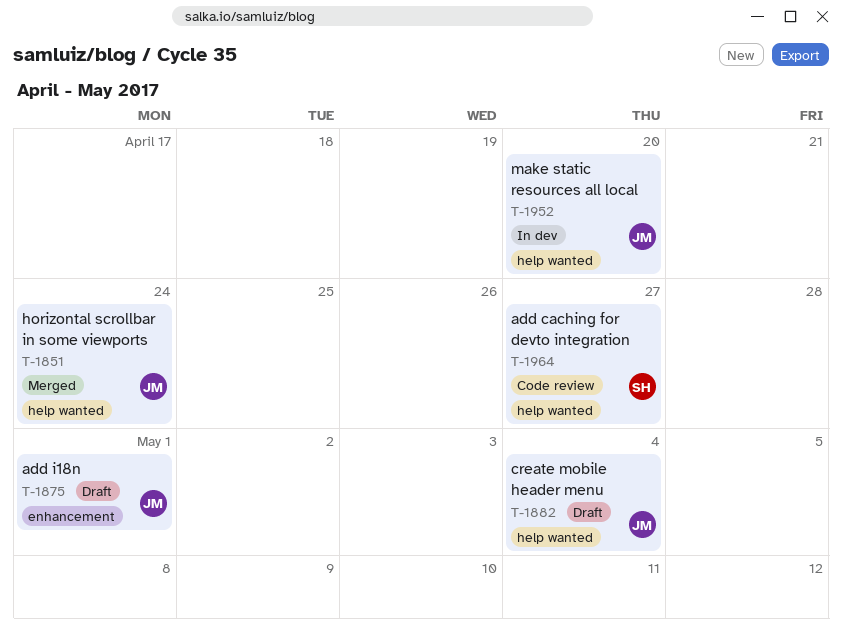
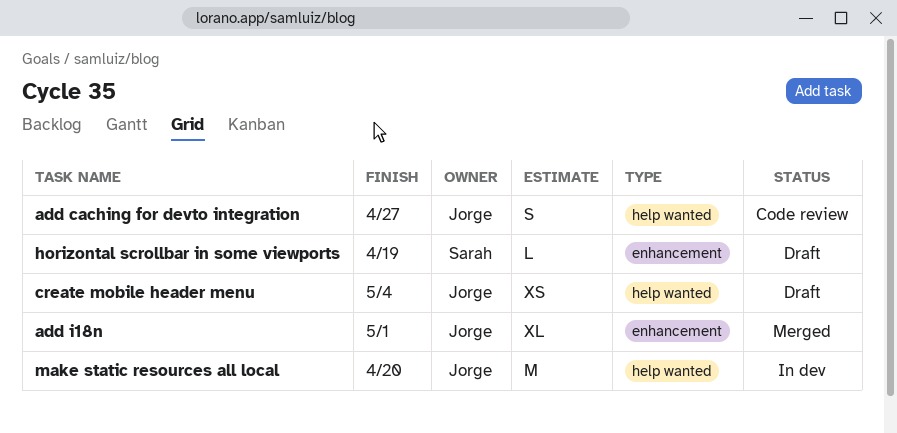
add caching for devto integration, owner: Sarah -> Jorge
add i18n, status: Draft -> Merged
horizontal scrollbar in some viewports, status: Merged -> Draft
horizontal scrollbar in some viewports, owner: Jorge -> Sarah
horizontal scrollbar in some viewports, label: help wanted -> enhancement
horizontal scrollbar in some viewports, due: Apr 24 -> Apr 19

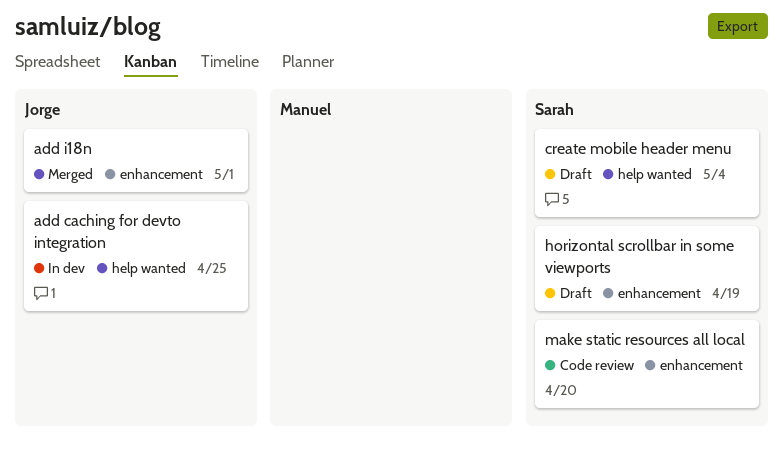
add caching for devto integration, status: Code review -> In dev
add caching for devto integration, due: Apr 27 -> Apr 25
create mobile header menu, owner: Jorge -> Sarah
make static resources all local, status: In dev -> Code review
make static resources all local, owner: Jorge -> Sarah
make static resources all local, label: help wanted -> enhancement

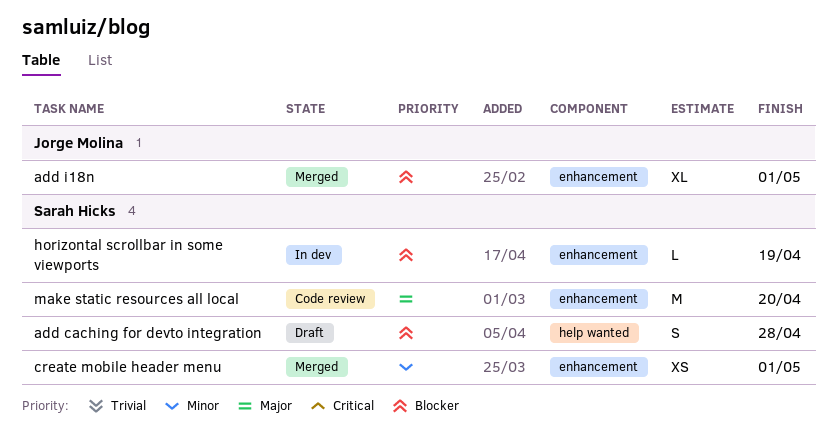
add caching for devto integration, status: In dev -> Draft
add caching for devto integration, owner: Jorge Molina -> Sarah Hicks
add caching for devto integration, due: Apr 25 -> Apr 28
create mobile header menu, status: Draft -> Merged
create mobile header menu, label: help wanted -> enhancement
create mobile header menu, due: May 4 -> May 1
horizontal scrollbar in some viewports, status: Draft -> In dev

